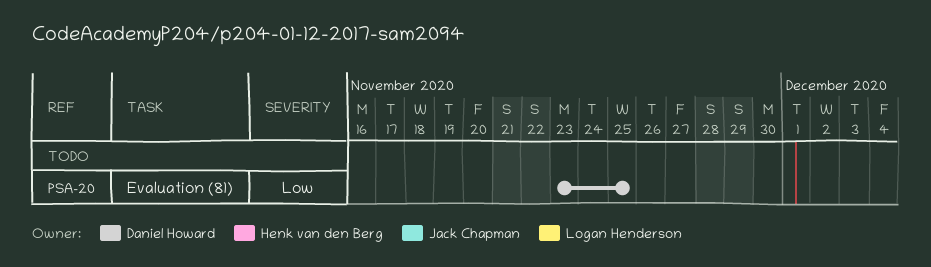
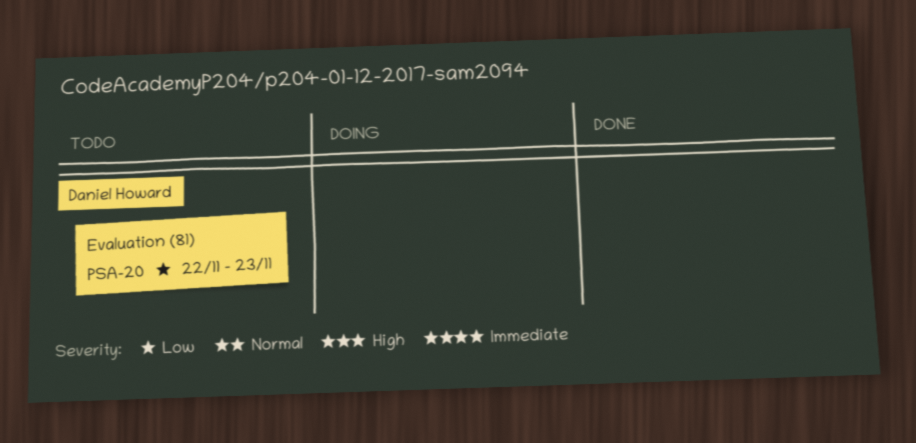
PSA-20, start: Nov 23 -> Nov 22
PSA-20, due: Nov 25 -> Nov 23

